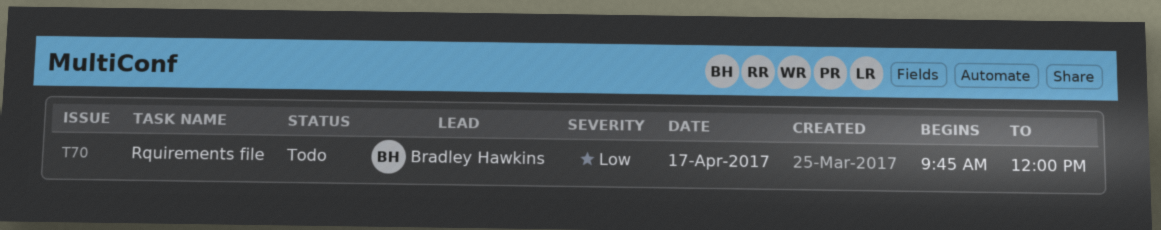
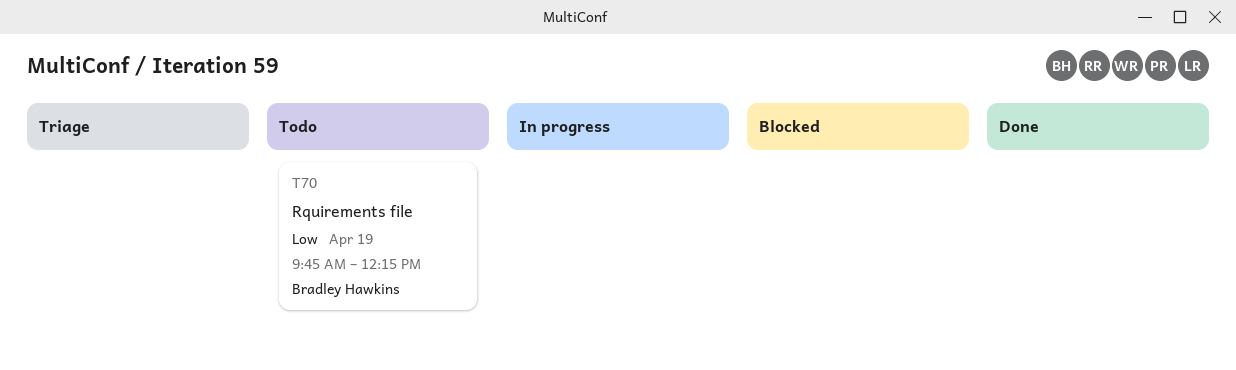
T70, day: Apr 17 -> Apr 19
T70, ends: 12:00 -> 12:15

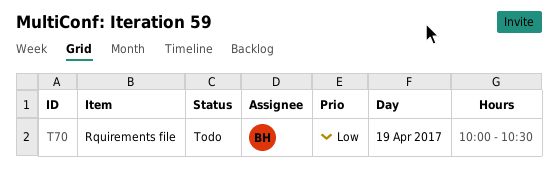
T70, begins: 09:45 -> 10:00
T70, ends: 12:15 -> 10:30

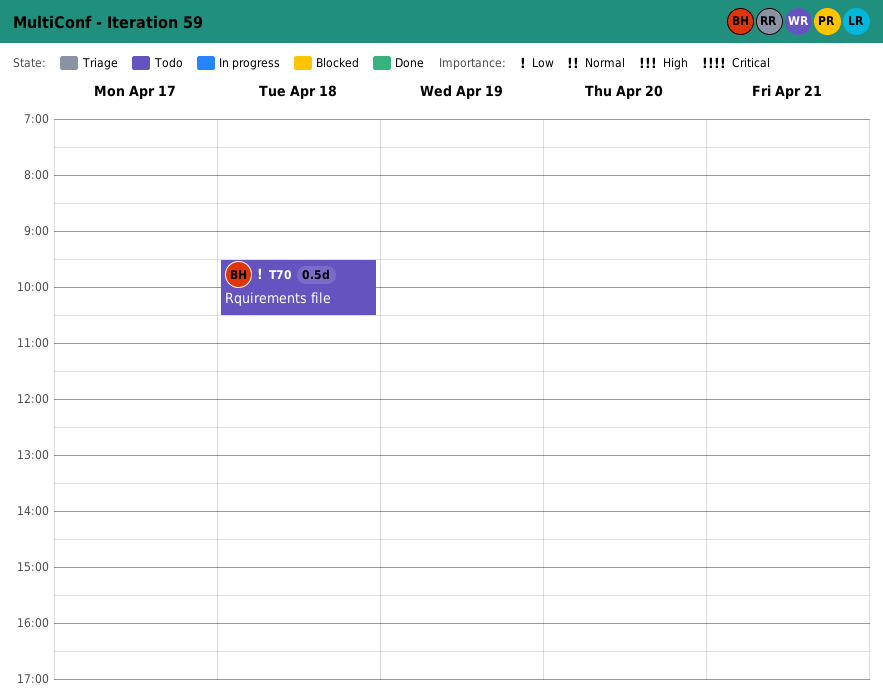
T70, day: Apr 19 -> Apr 18
T70, begins: 10:00 -> 09:30

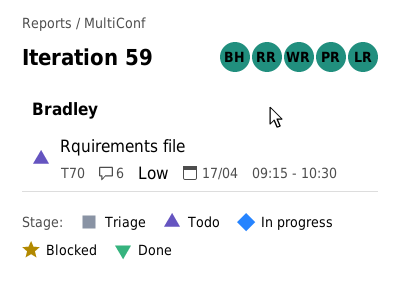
T70, day: Apr 18 -> Apr 17
T70, begins: 09:30 -> 09:15

